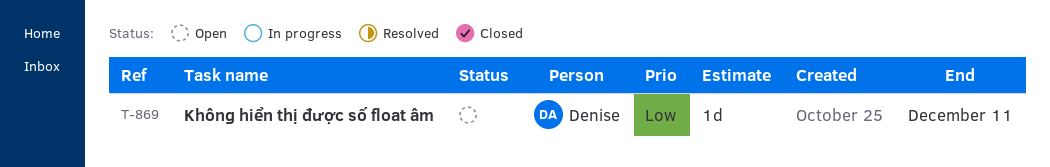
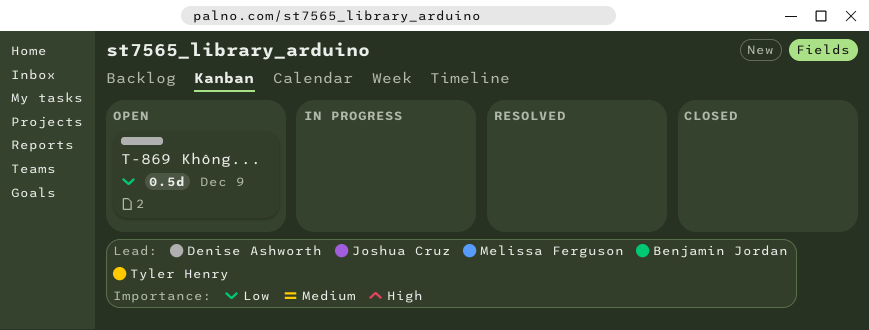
T-869, estimate: 1d -> 0.5d
T-869, due: Dec 11 -> Dec 9

